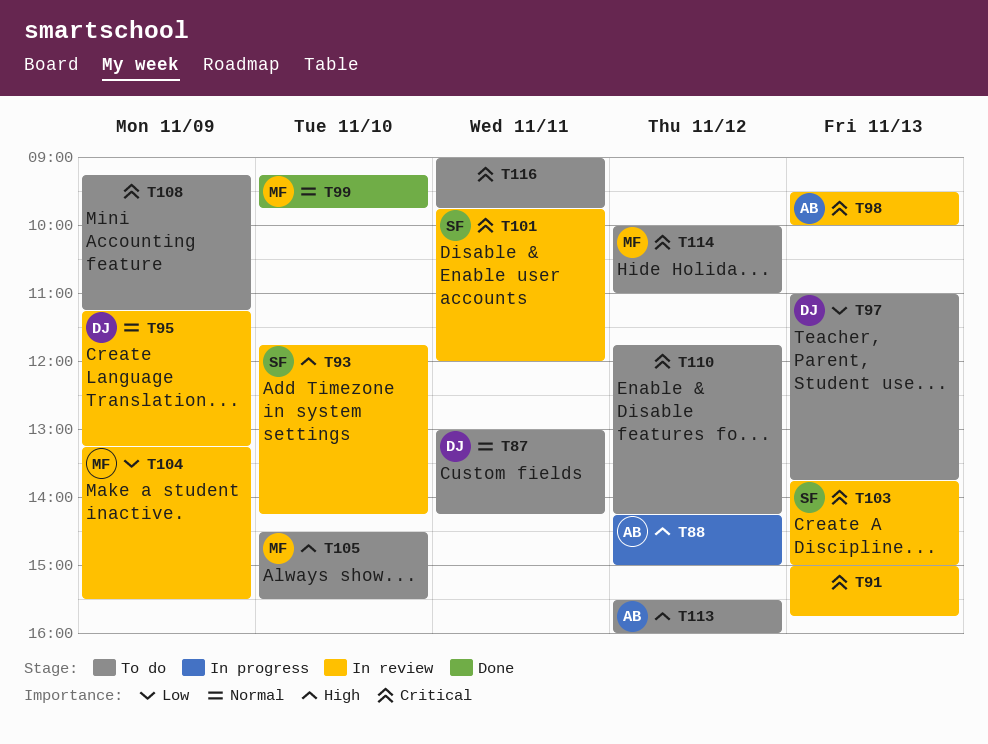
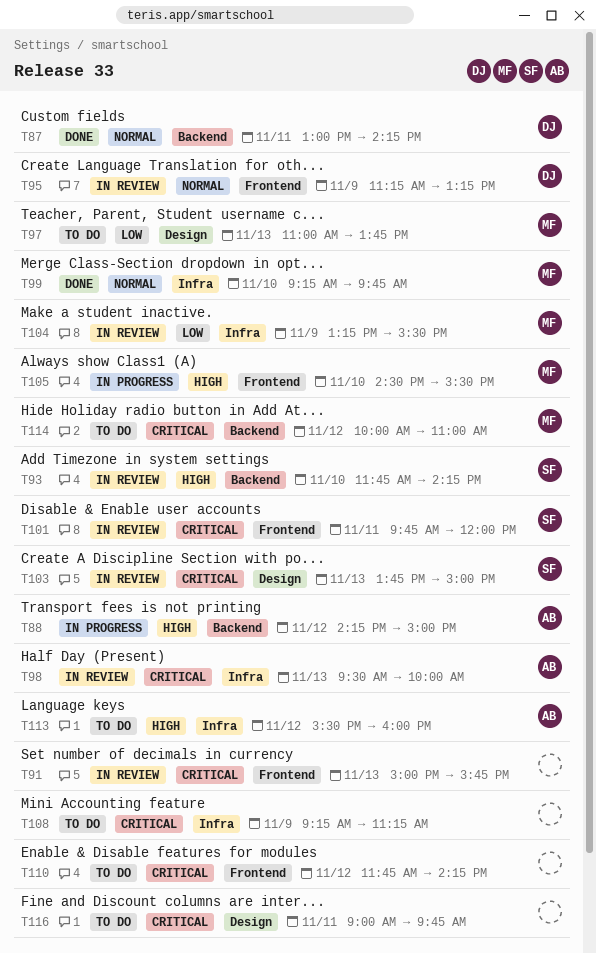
T87, status: To do -> Done
T97, owner: DJ -> MF
T105, status: To do -> In progress

